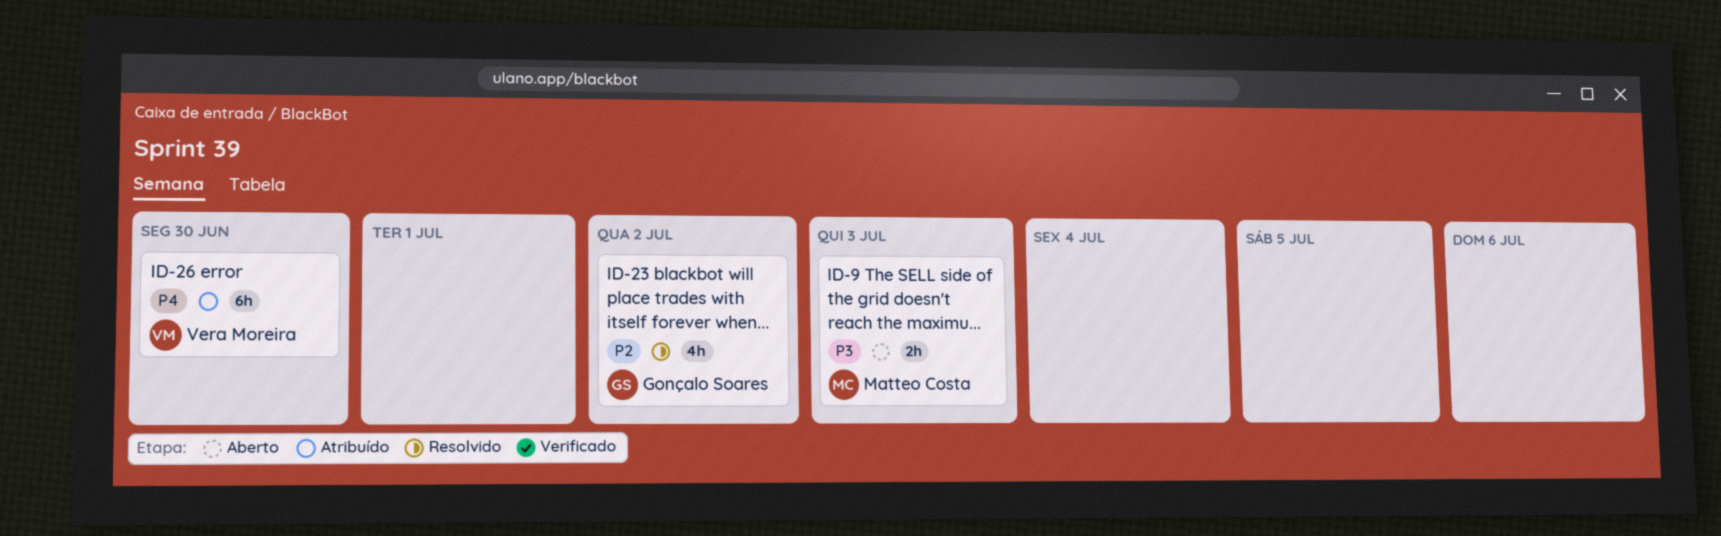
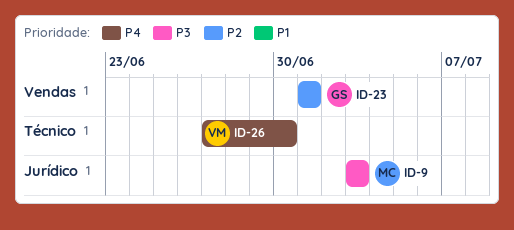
ID-23, due: Jul 2 -> Jul 1

